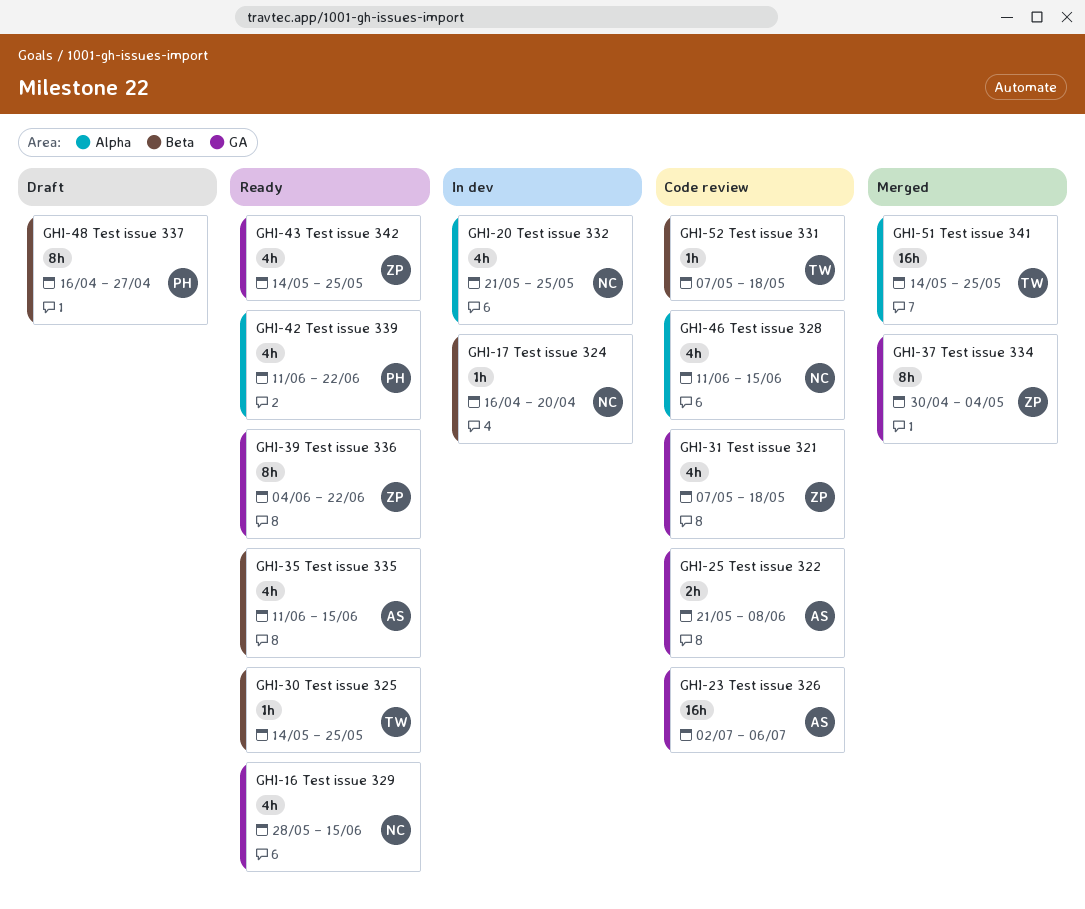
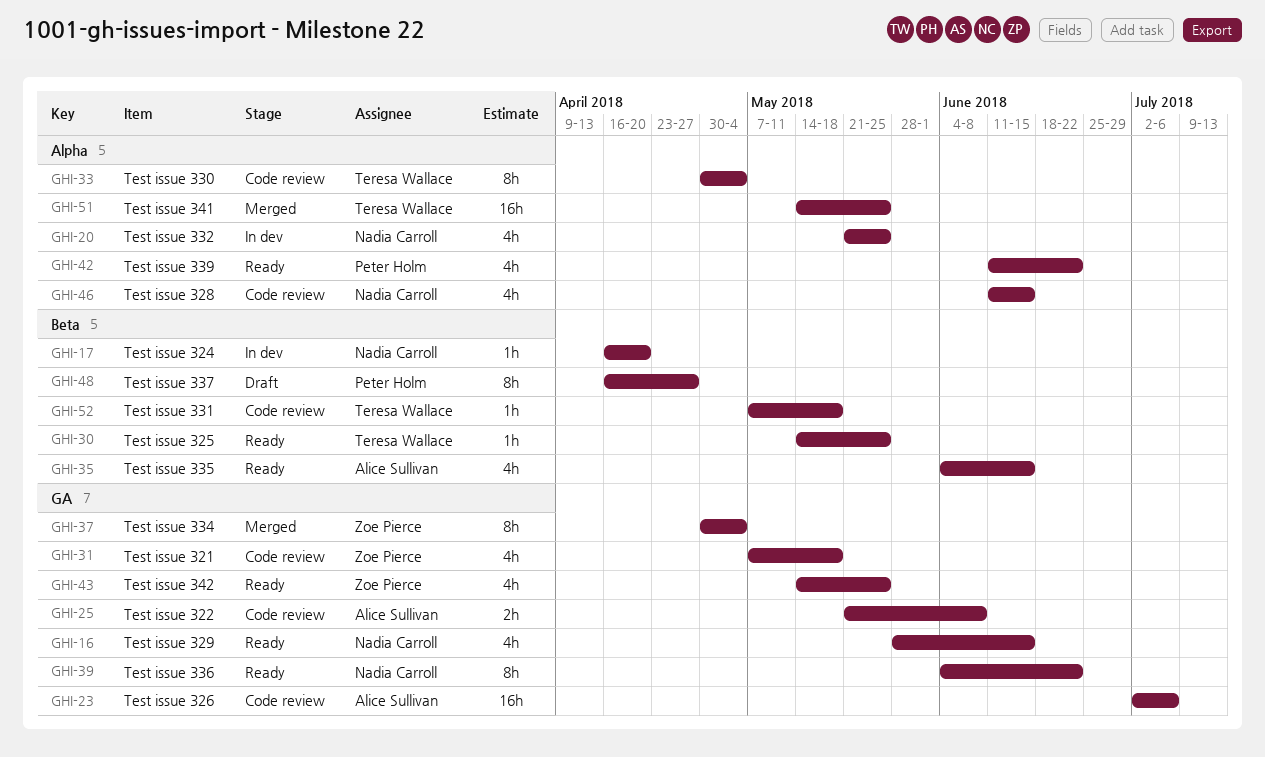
GHI-33: none -> present
GHI-35, start: Jun 11 -> Jun 4
GHI-39, owner: Zoe Pierce -> Nadia Carroll

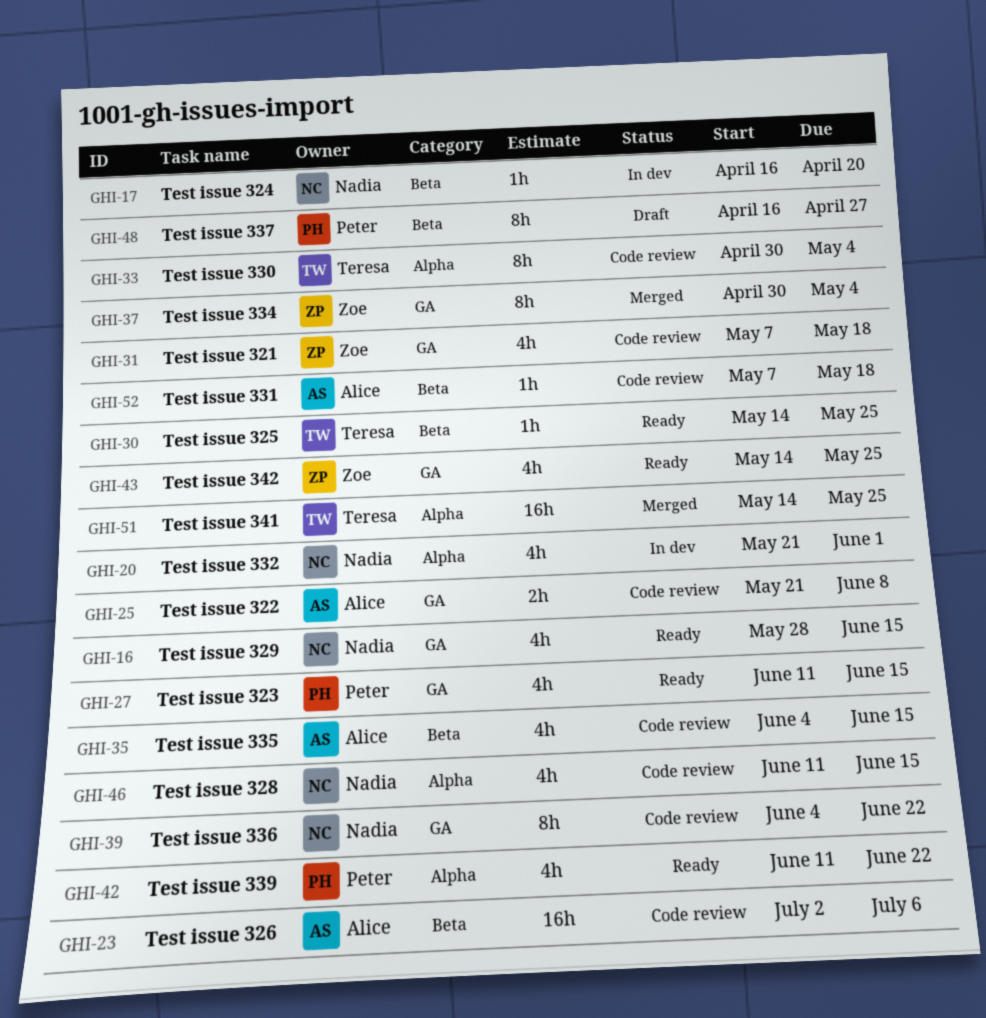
GHI-20, due: May 25 -> Jun 1
GHI-23, label: GA -> Beta
GHI-27: none -> present
GHI-35, status: Ready -> Code review
GHI-39, status: Ready -> Code review
GHI-52, owner: Teresa Wallace -> Alice Sullivan

